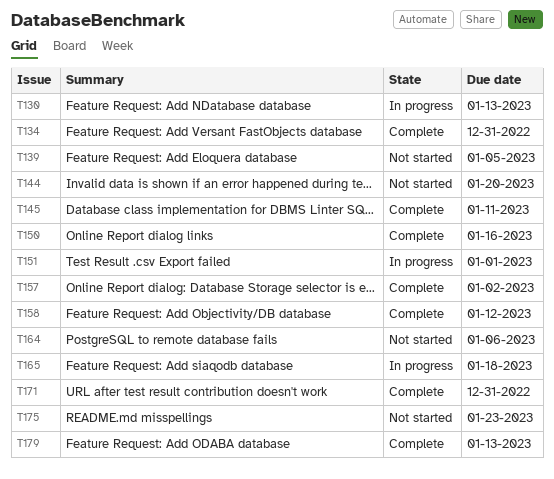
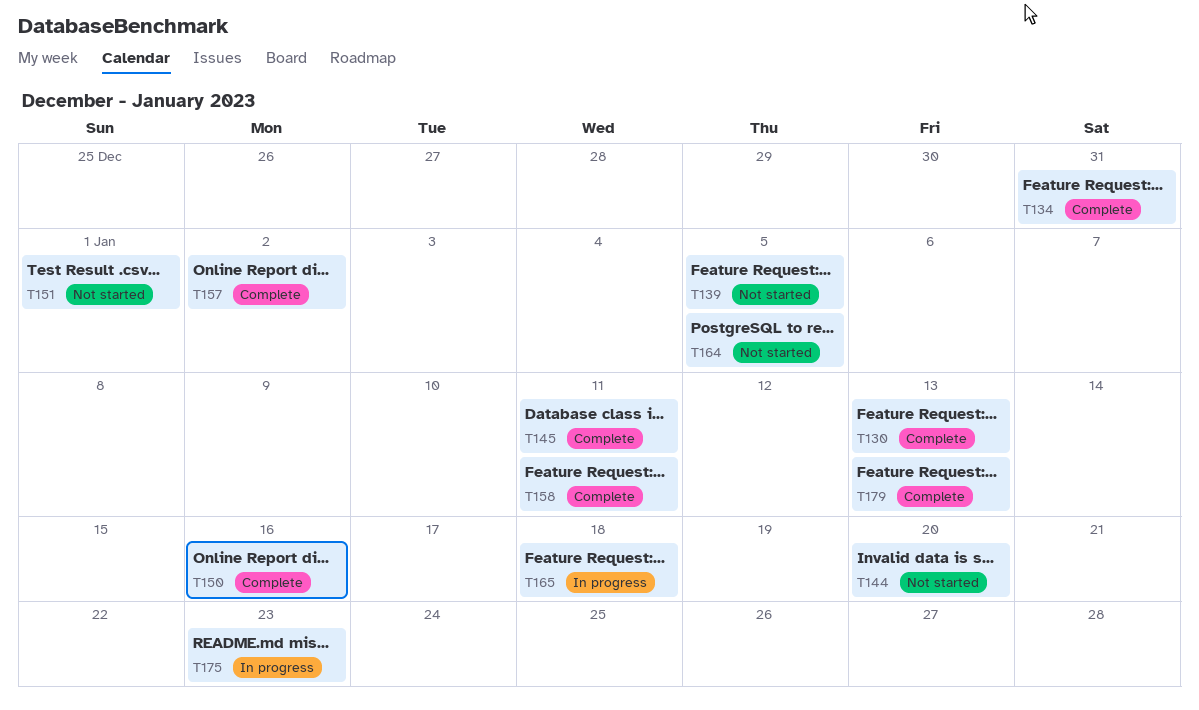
T130, status: In progress -> Complete
T151, status: In progress -> Not started
T158, due: Jan 12 -> Jan 11
T164, due: Jan 6 -> Jan 5
T171: present -> none
T175, status: Not started -> In progress

